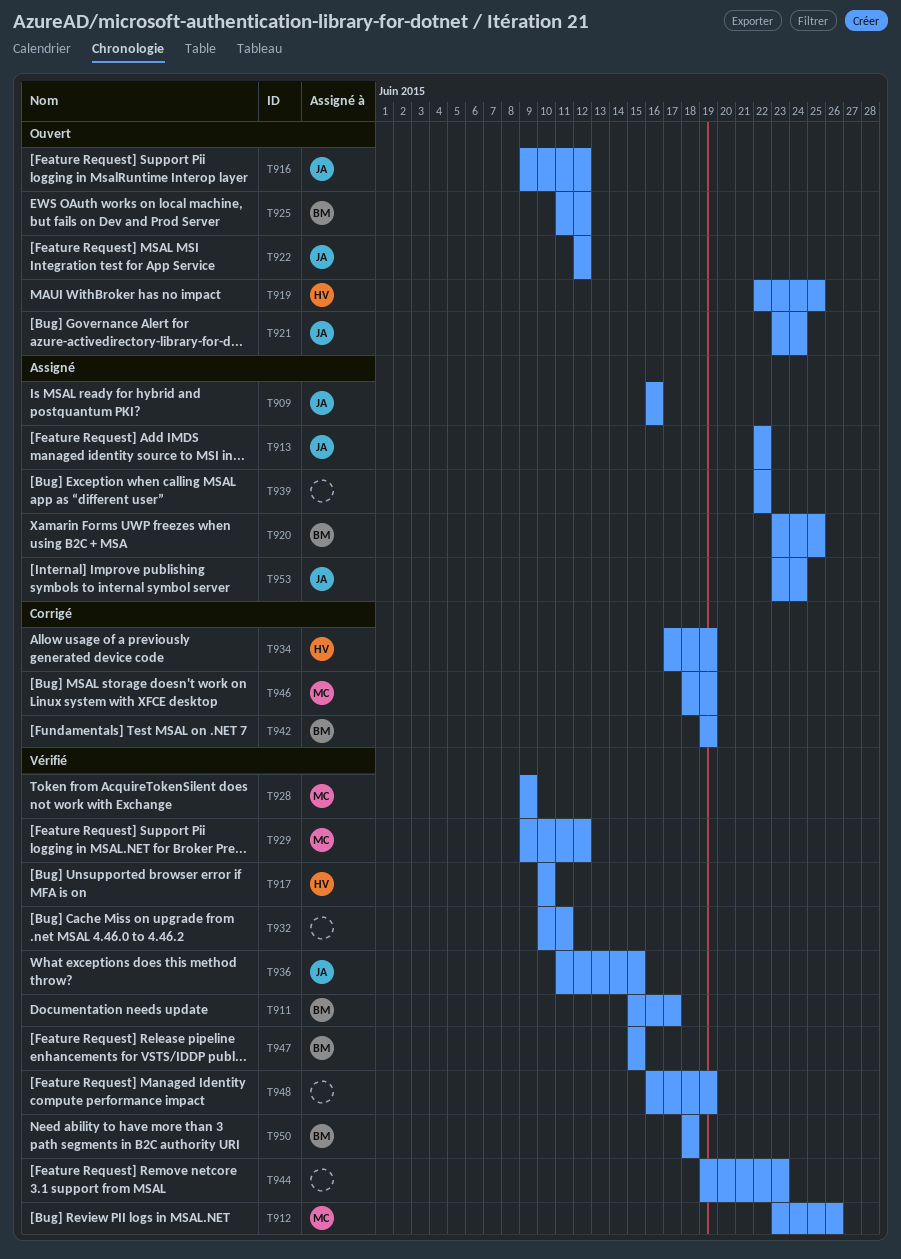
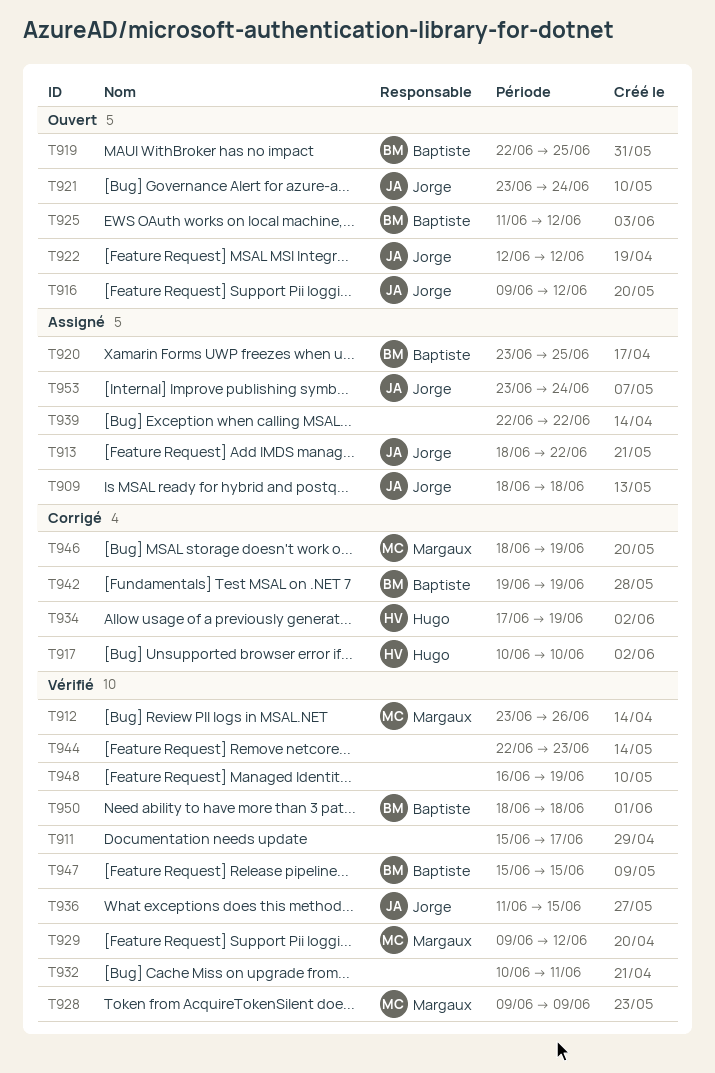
T909, start: Jun 16 -> Jun 18
T909, due: Jun 16 -> Jun 18
T911, owner: Baptiste -> none
T913, start: Jun 22 -> Jun 18
T917, status: Vérifié -> Corrigé
T919, owner: Hugo -> Baptiste
T944, start: Jun 19 -> Jun 22

